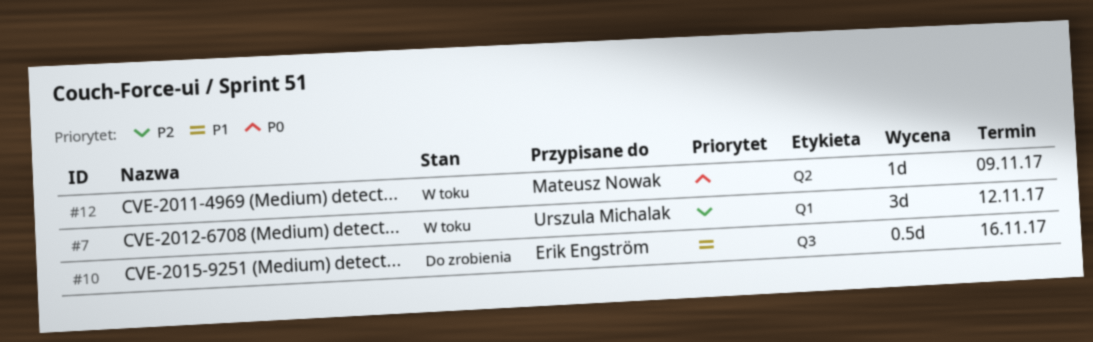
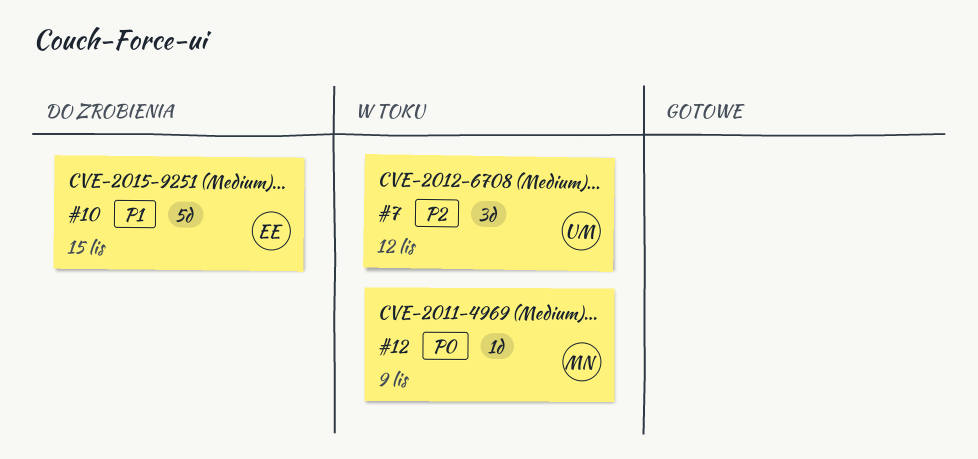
#10, estimate: 0.5d -> 5d
#10, due: Nov 16 -> Nov 15

